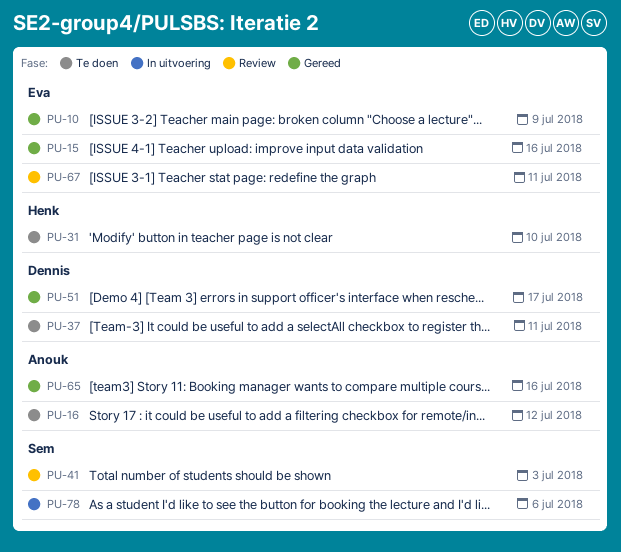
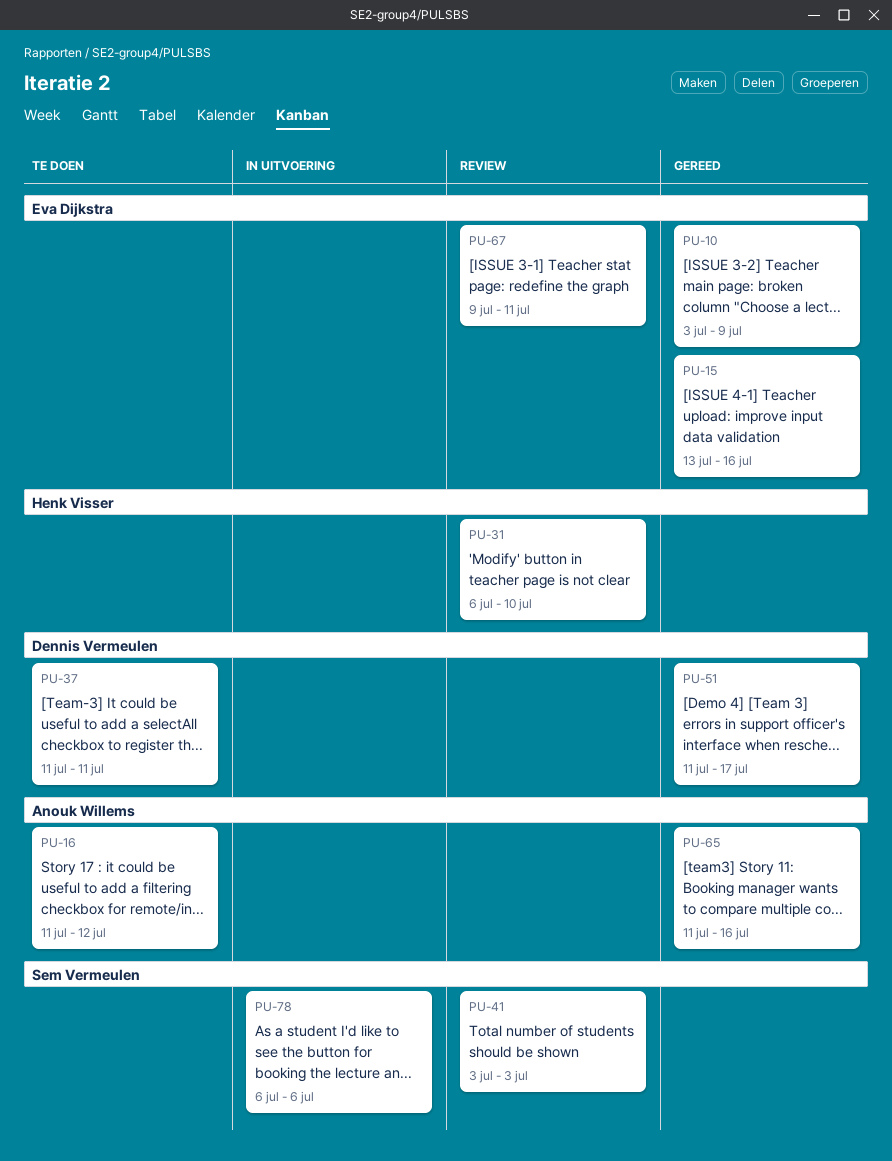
PU-31, status: Te doen -> Review

